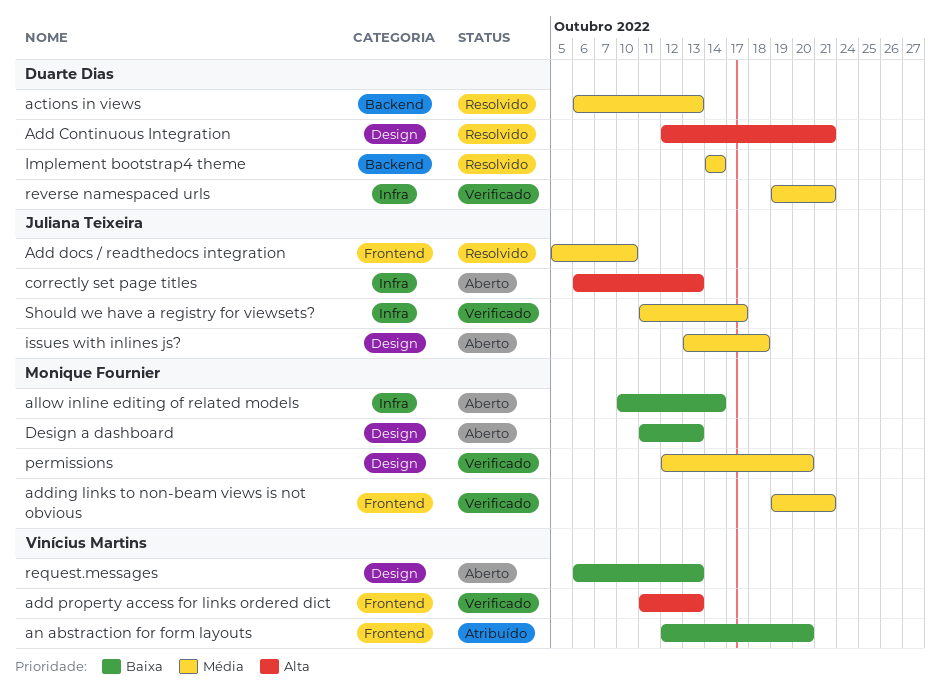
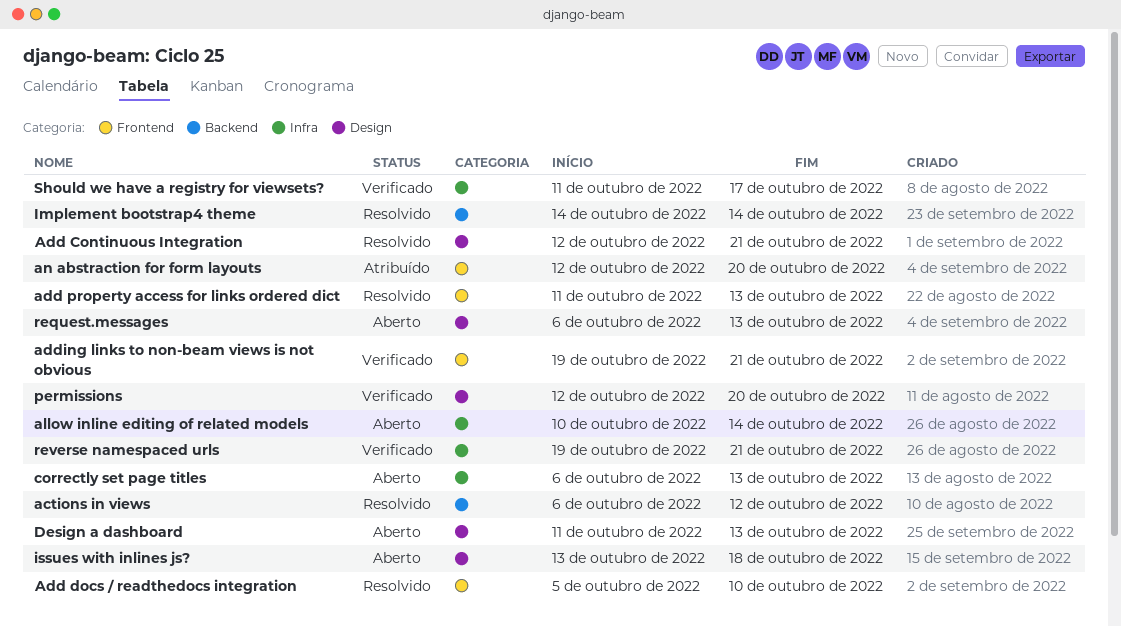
actions in views, due: Oct 13 -> Oct 12
add property access for links ordered dict, status: Verificado -> Resolvido

